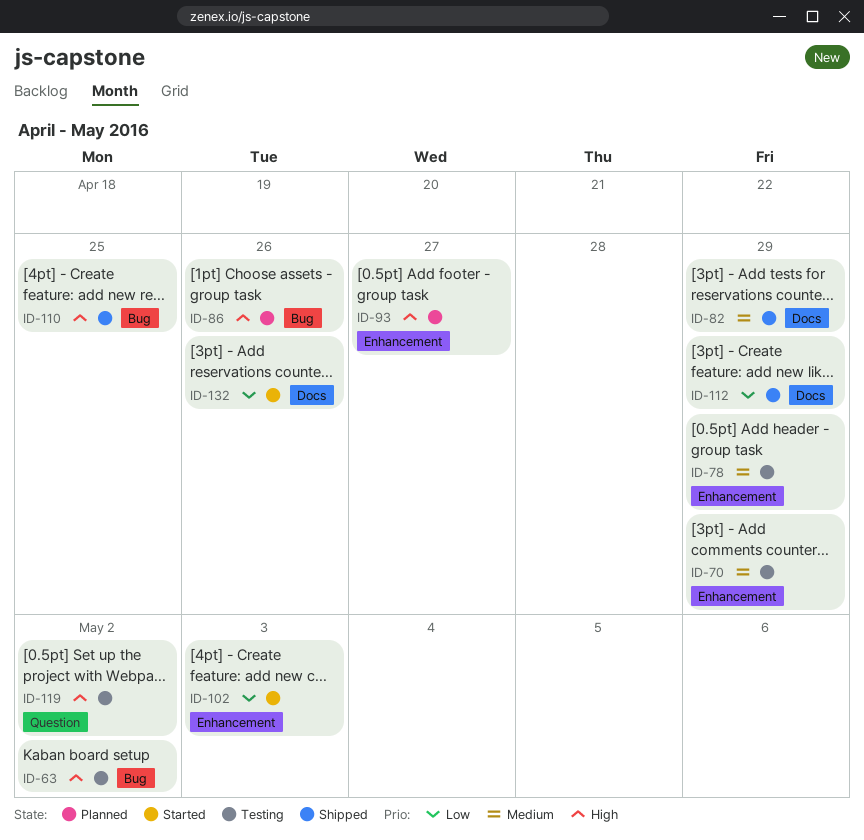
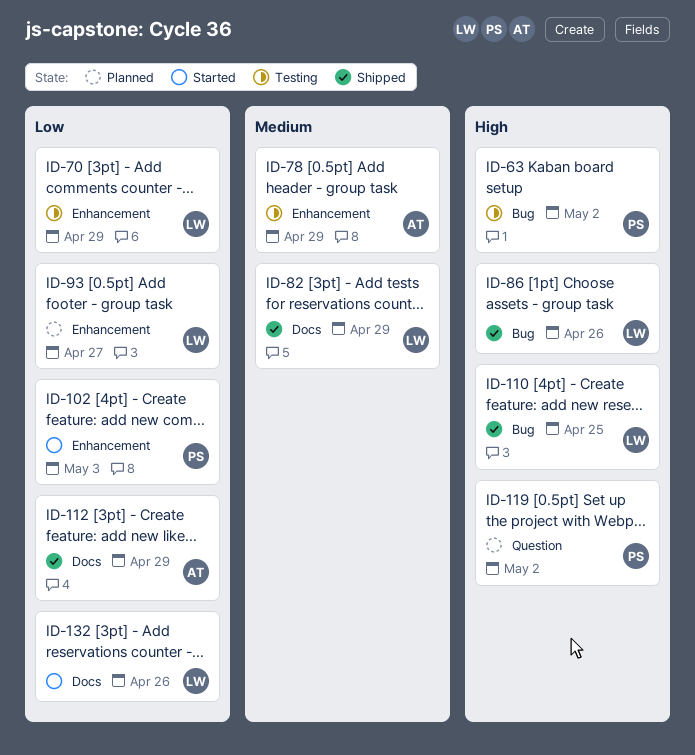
ID-70, priority: Medium -> Low
ID-86, status: Planned -> Shipped
ID-93, priority: High -> Low
ID-119, status: Testing -> Planned

